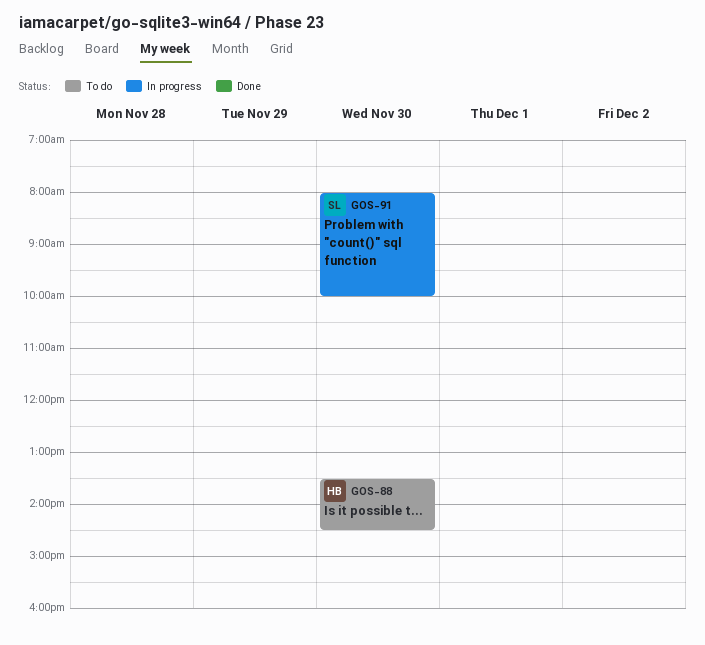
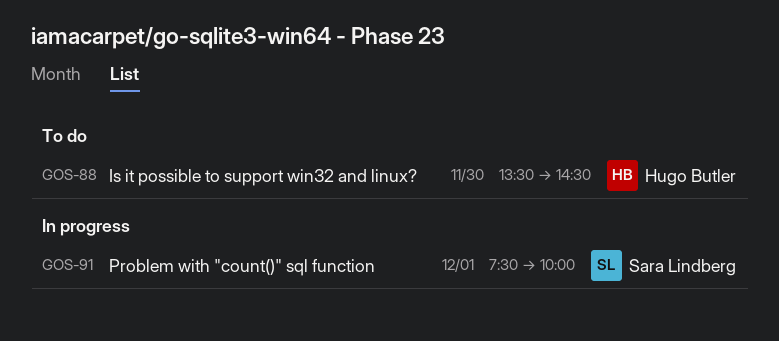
GOS-91, day: Nov 30 -> Dec 1
GOS-91, begins: 08:00 -> 07:30

